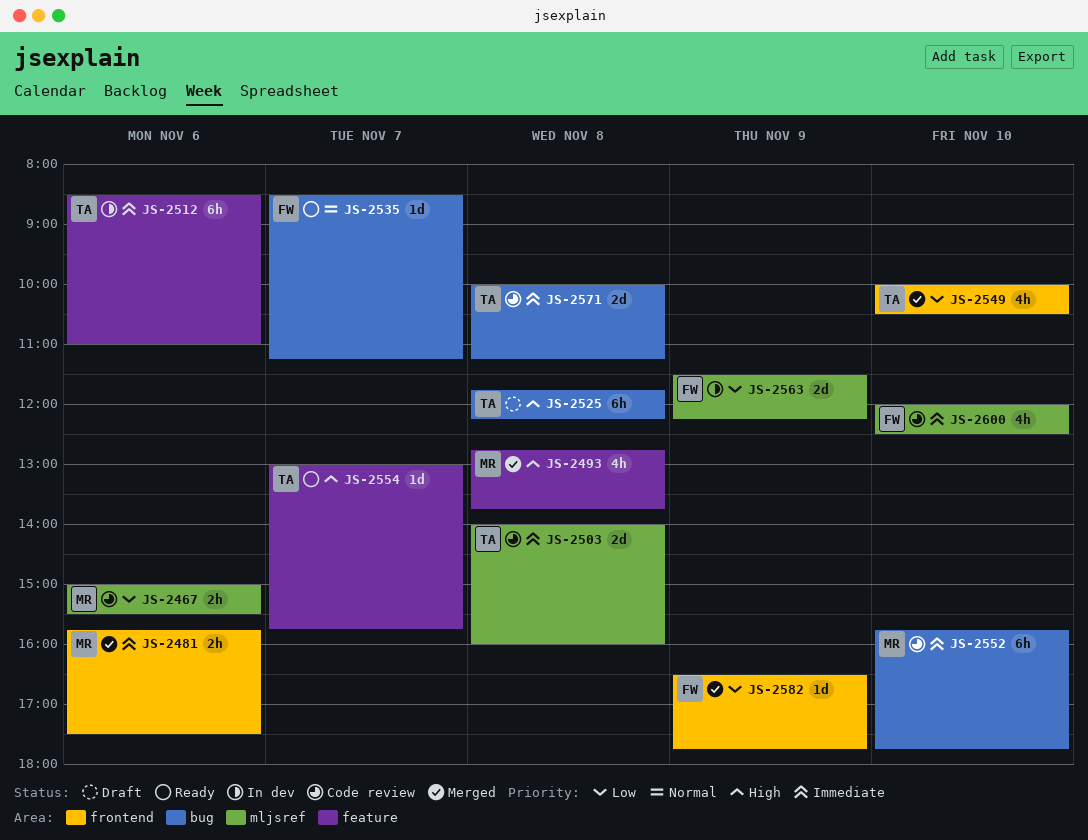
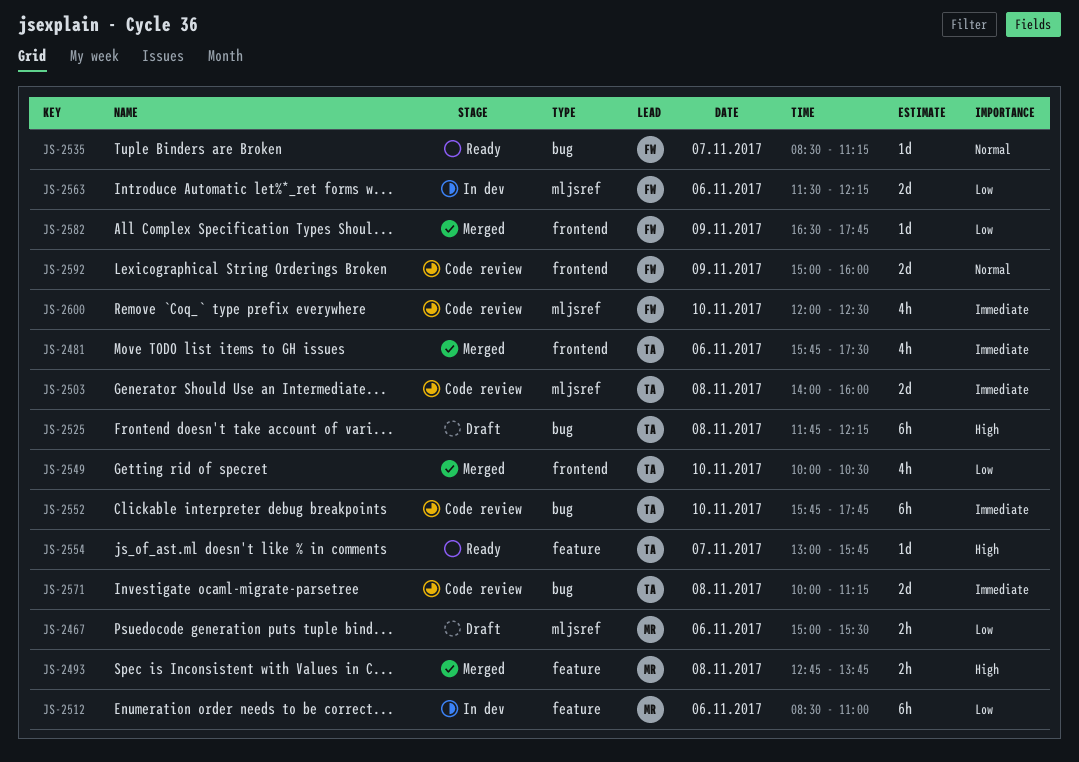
JS-2467, status: Code review -> Draft
JS-2481, owner: MR -> TA
JS-2481, estimate: 2h -> 4h
JS-2493, estimate: 4h -> 2h
JS-2512, owner: TA -> MR
JS-2512, priority: Immediate -> Low
JS-2552, owner: MR -> TA
JS-2563, day: Nov 9 -> Nov 6
JS-2592: none -> present

